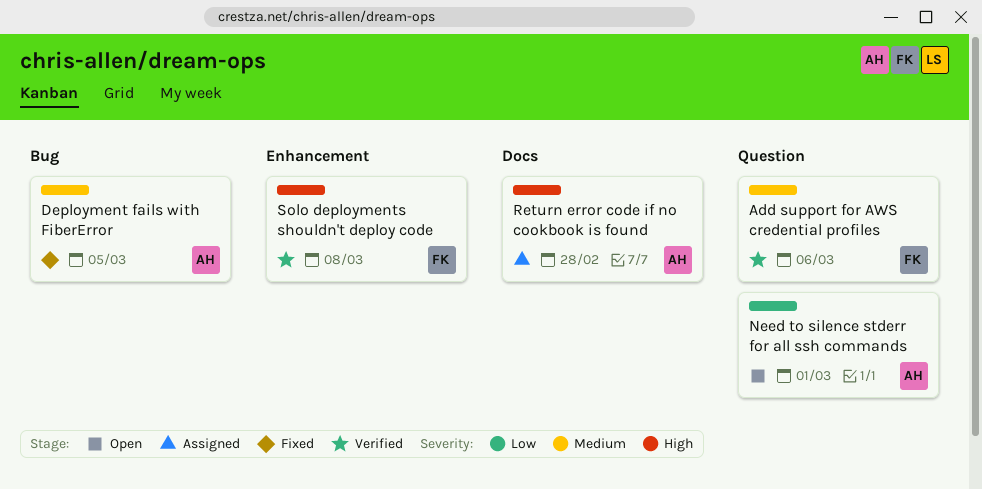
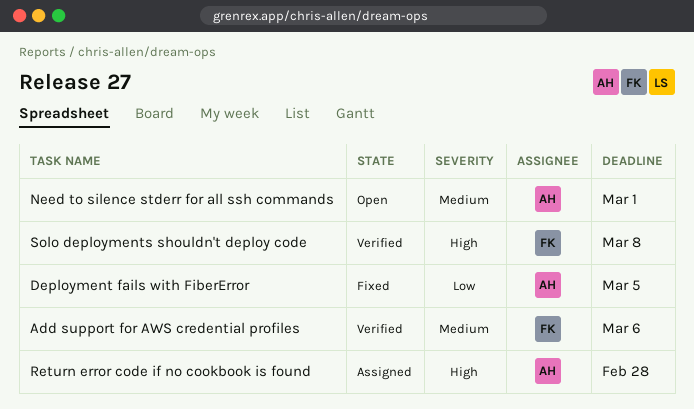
Deployment fails with FiberError, priority: Medium -> Low
Need to silence stderr for all ssh commands, priority: Low -> Medium

